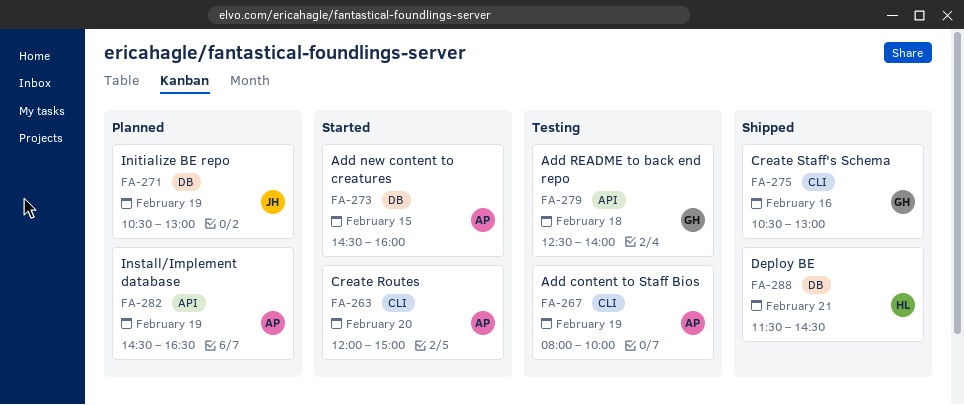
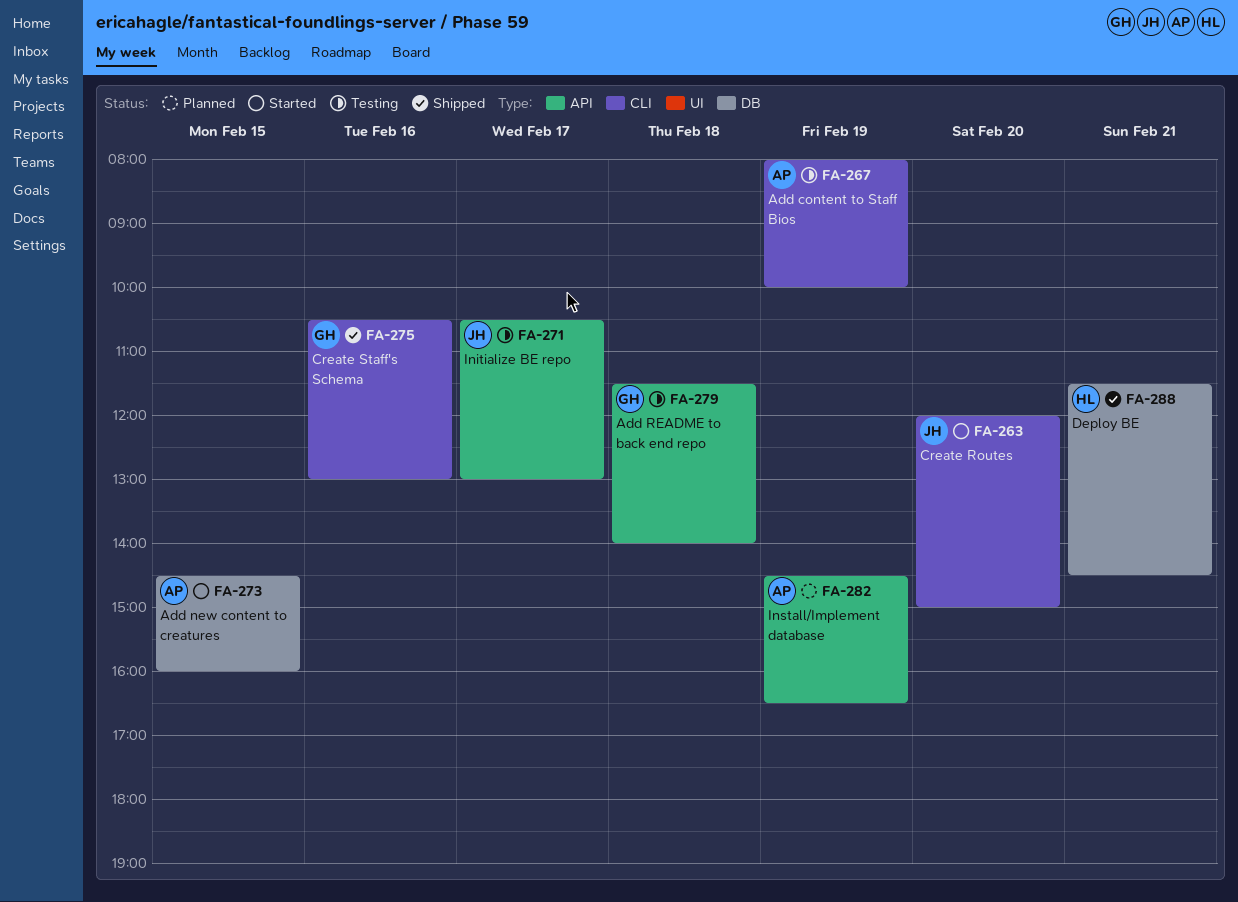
FA-263, owner: AP -> JH
FA-271, status: Planned -> Testing
FA-271, label: DB -> API
FA-271, day: Feb 19 -> Feb 17
FA-279, begins: 12:30 -> 11:30

